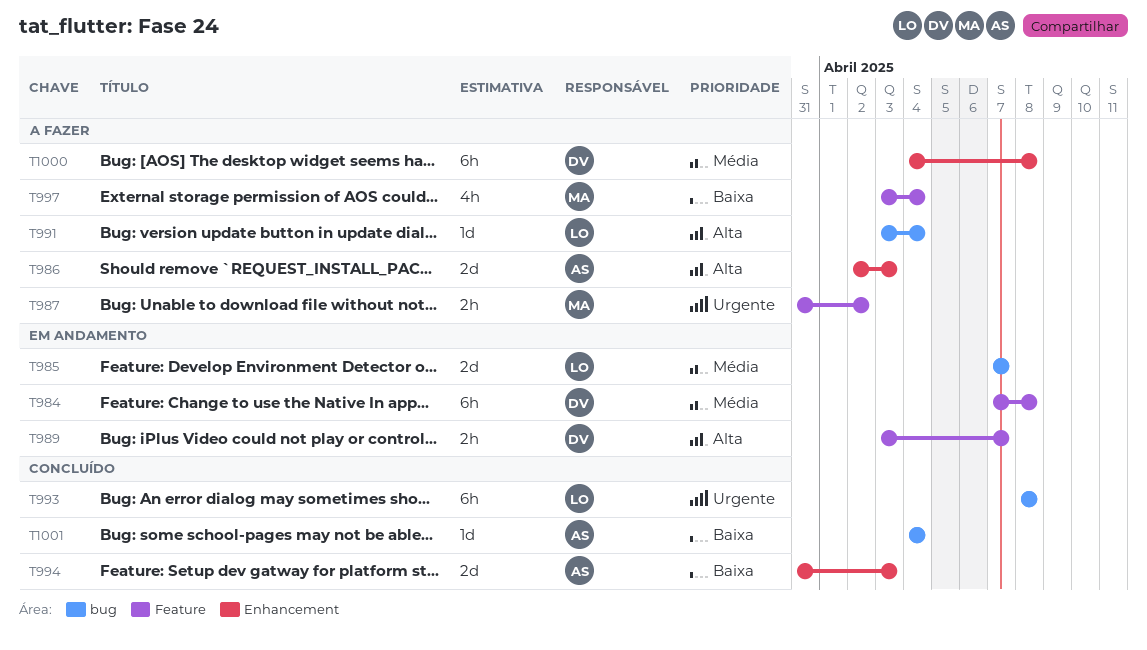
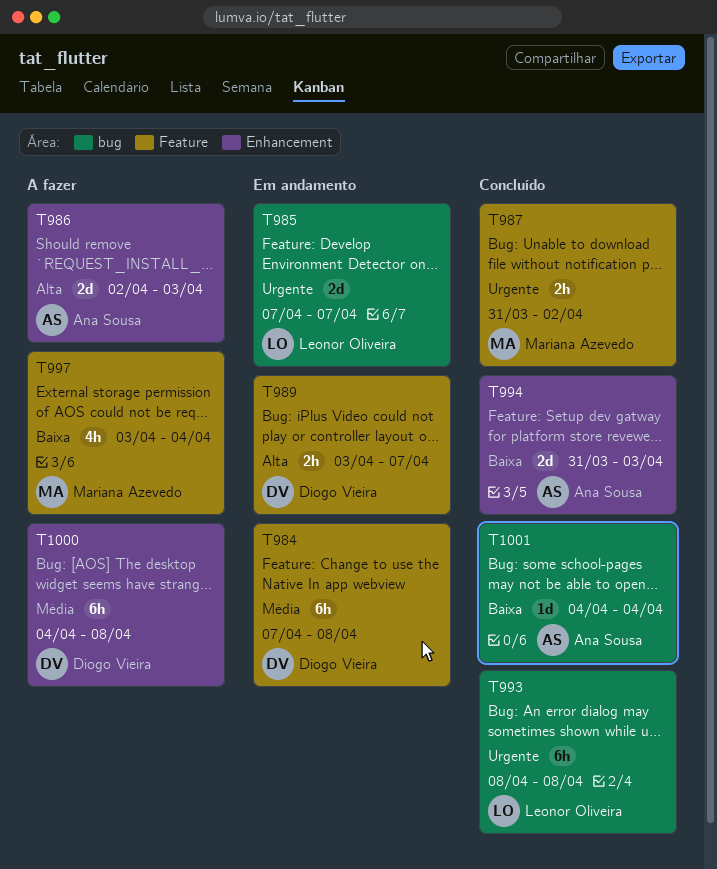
T985, priority: Média -> Urgente
T987, status: A fazer -> Concluído
T991: present -> none

